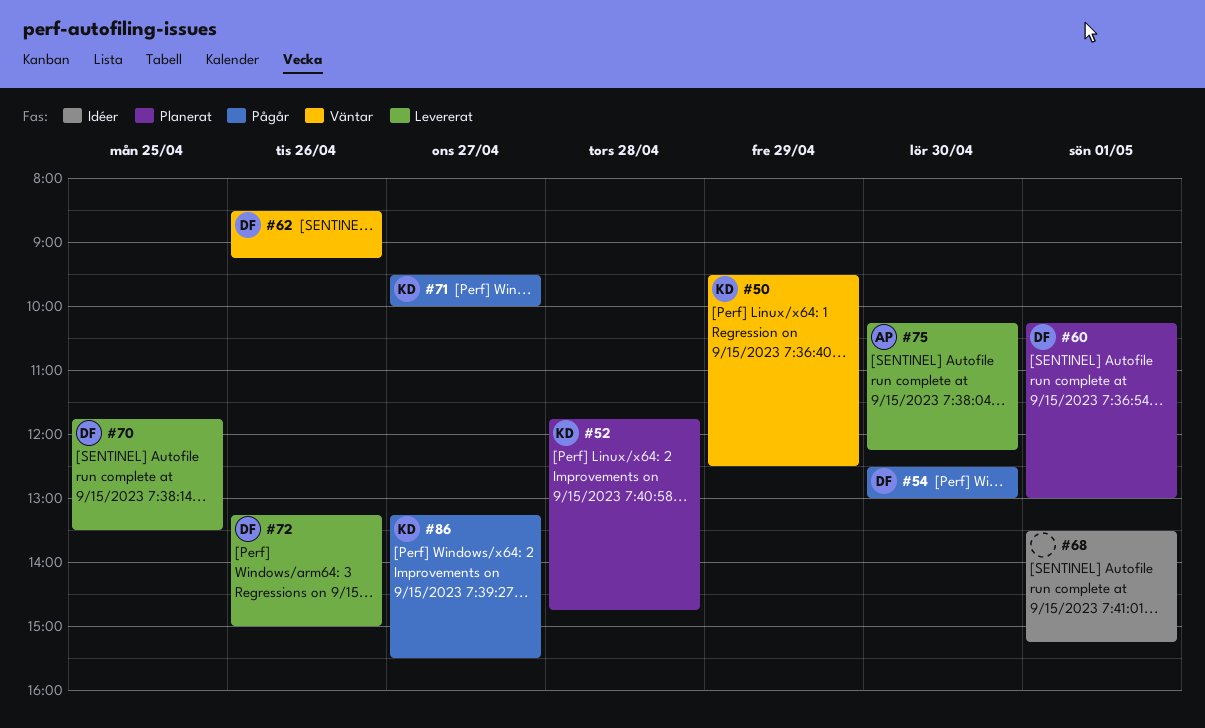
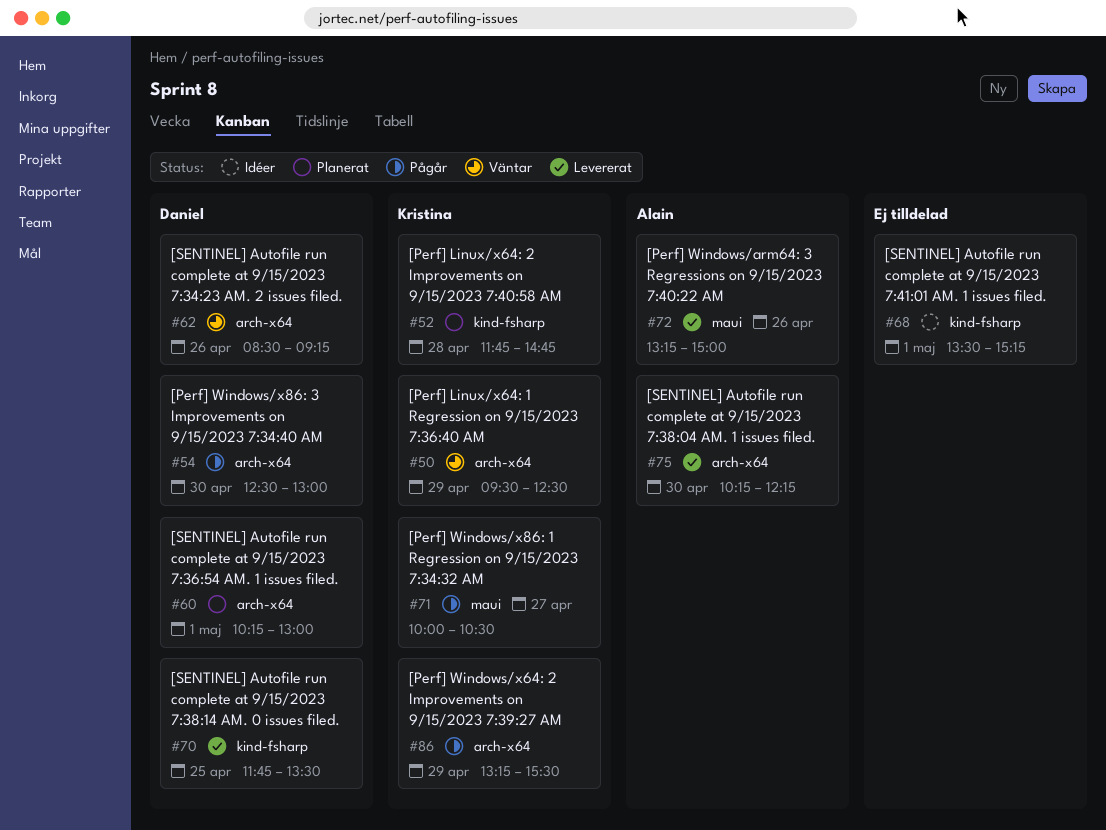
#71, begins: 09:30 -> 10:00
#71, ends: 10:00 -> 10:30
#72, owner: Daniel -> Alain
#86, day: Apr 27 -> Apr 29

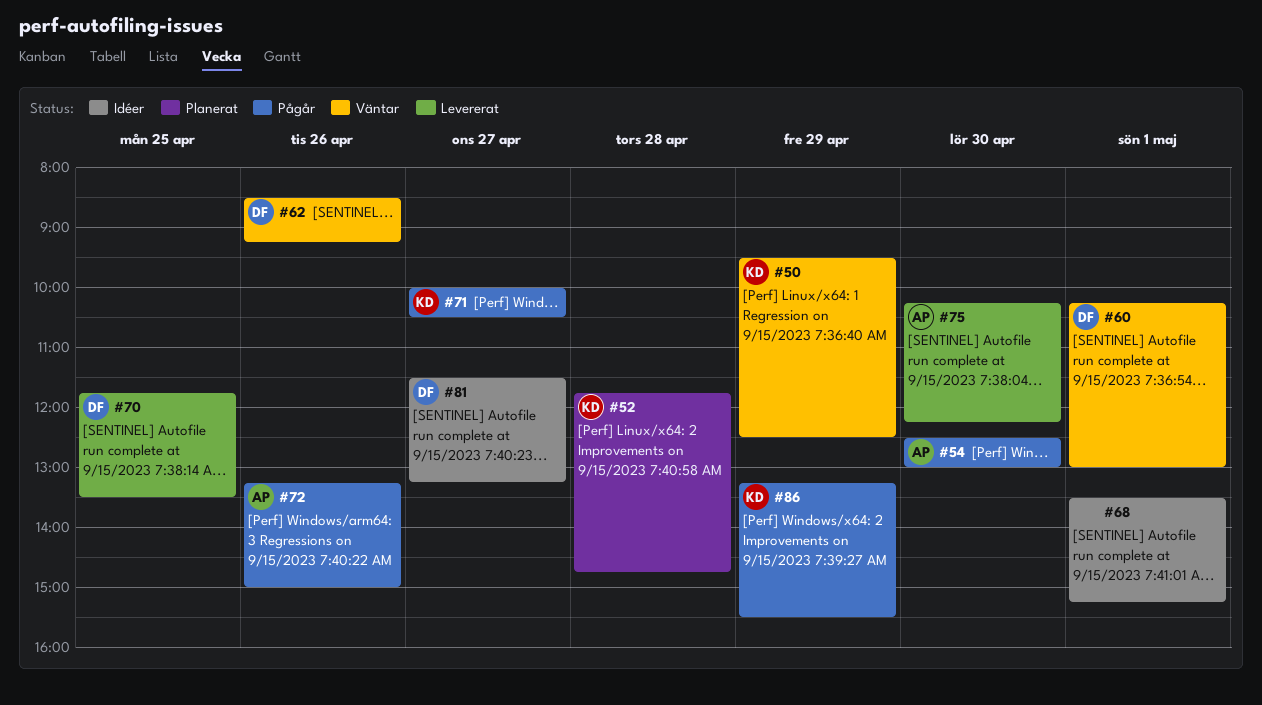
#54, owner: Daniel -> Alain
#60, status: Planerat -> Väntar
#72, status: Levererat -> Pågår
#81: none -> present

